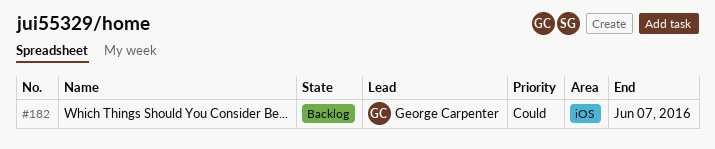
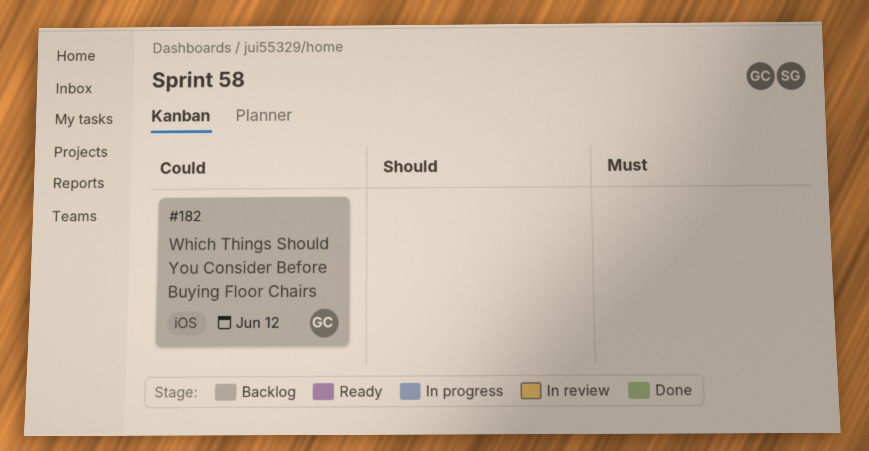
#182, due: Jun 7 -> Jun 12

